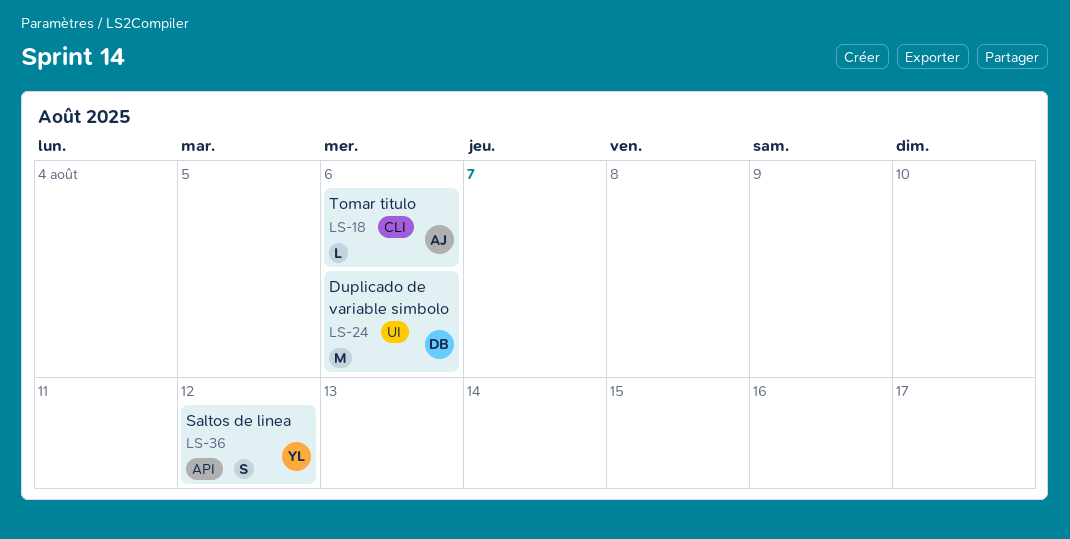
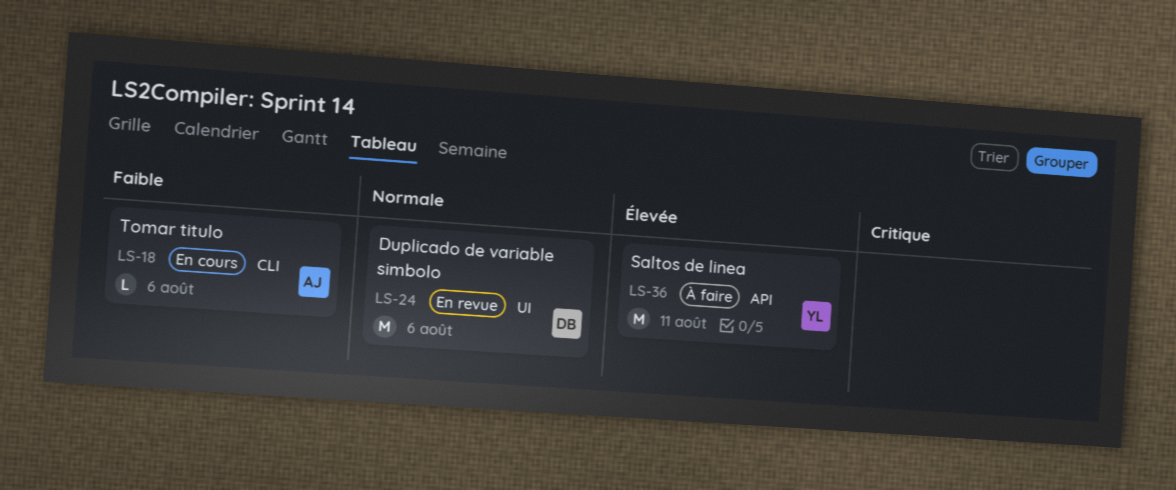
LS-36, estimate: S -> M
LS-36, due: Aug 12 -> Aug 11

